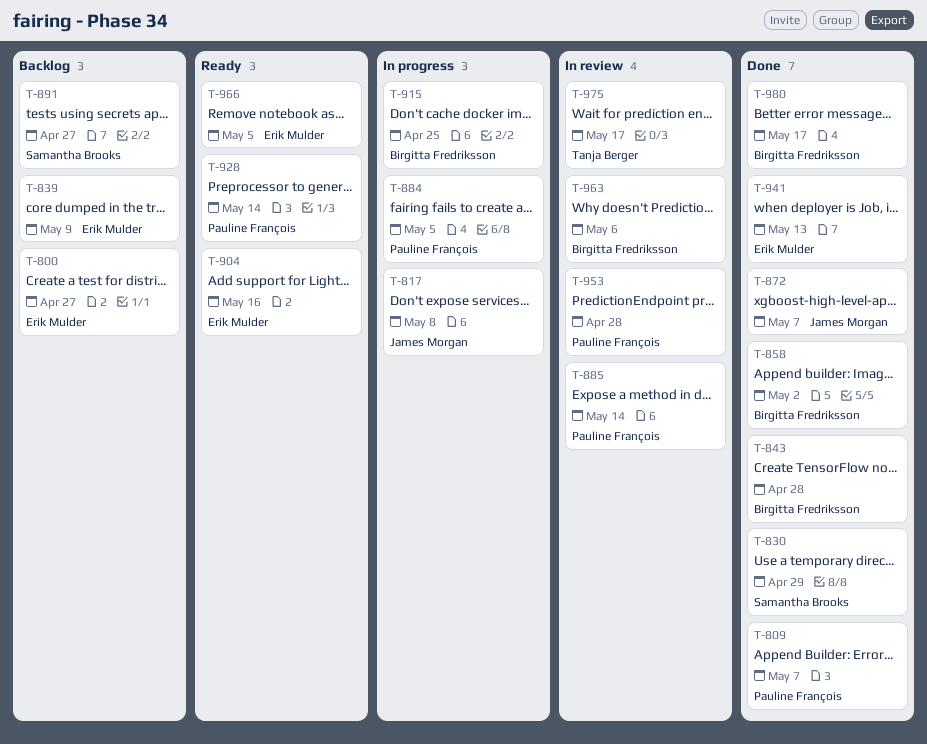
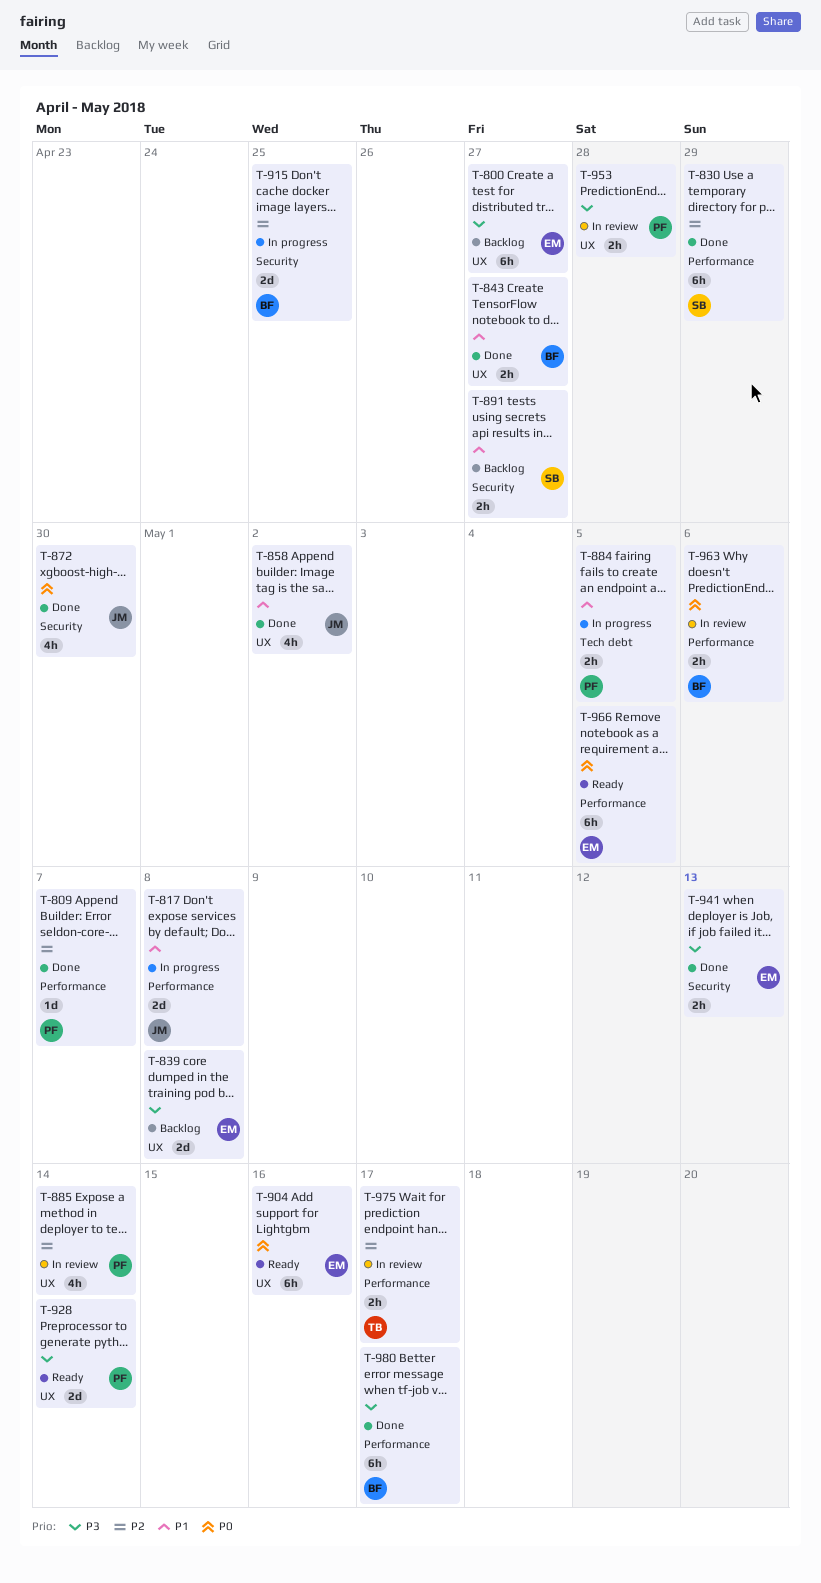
T-839, due: May 9 -> May 8
T-843, due: Apr 28 -> Apr 27
T-858, owner: Birgitta Fredriksson -> James Morgan
T-872, due: May 7 -> Apr 30

